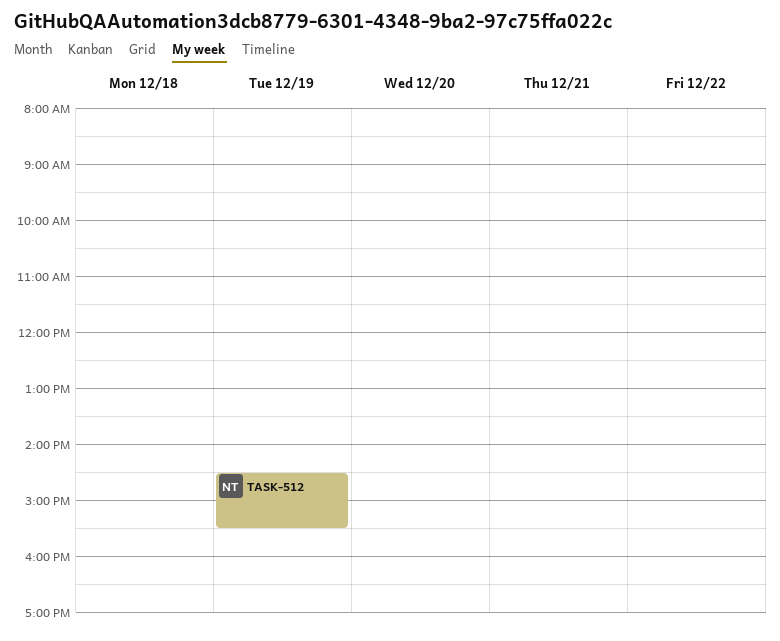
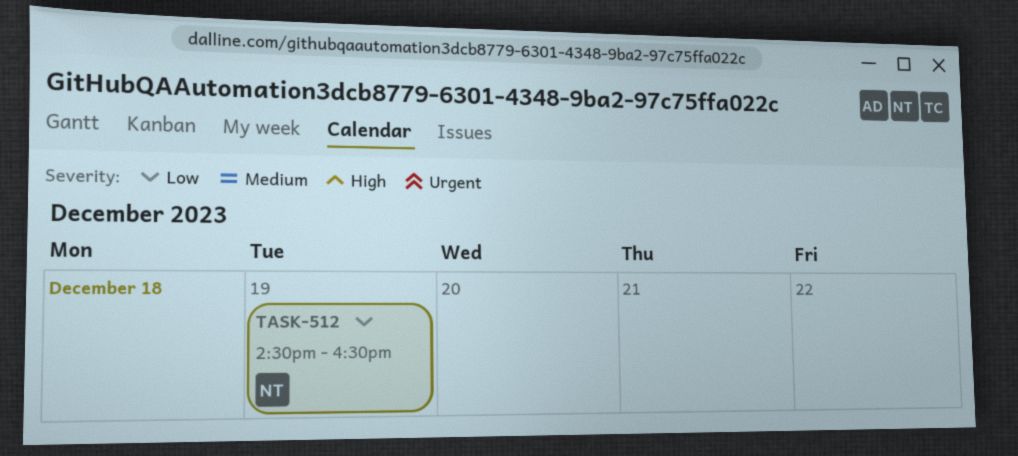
TASK-512, ends: 15:30 -> 16:30

